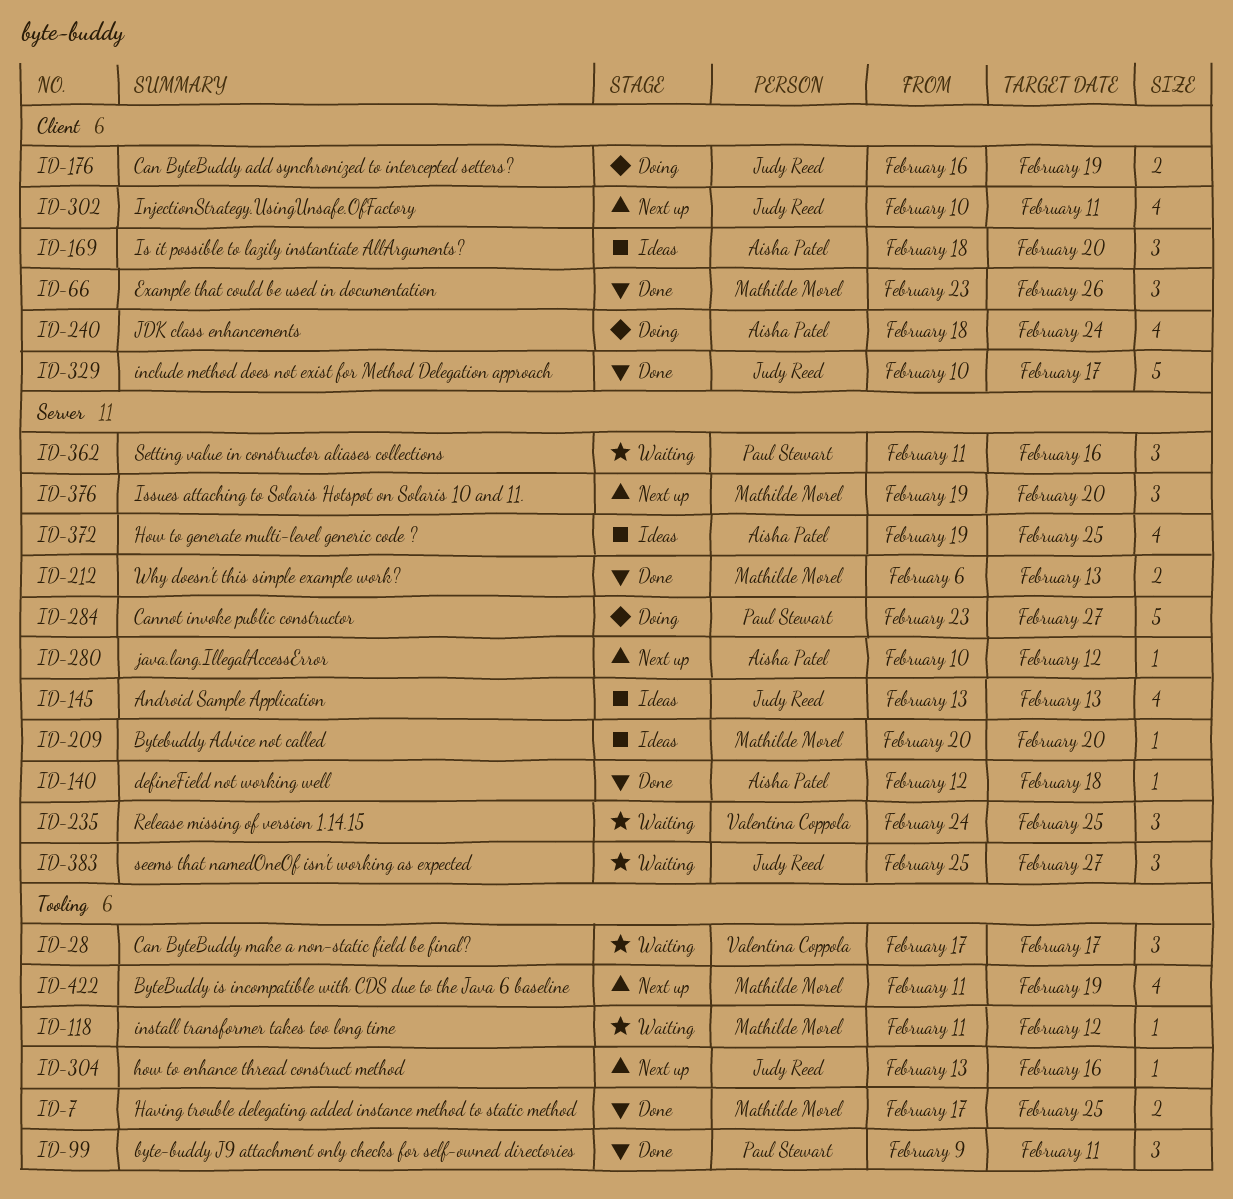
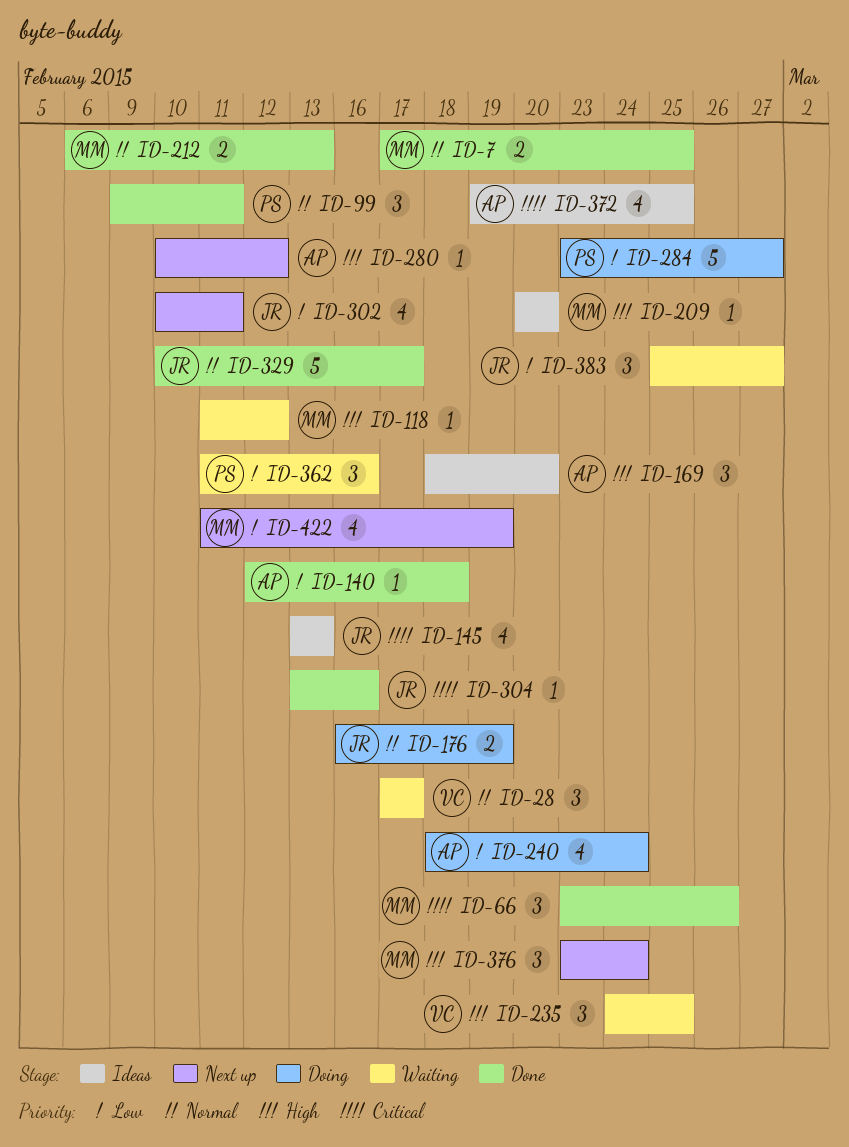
ID-304, status: Next up -> Done
ID-376, start: Feb 19 -> Feb 23
ID-376, due: Feb 20 -> Feb 24

